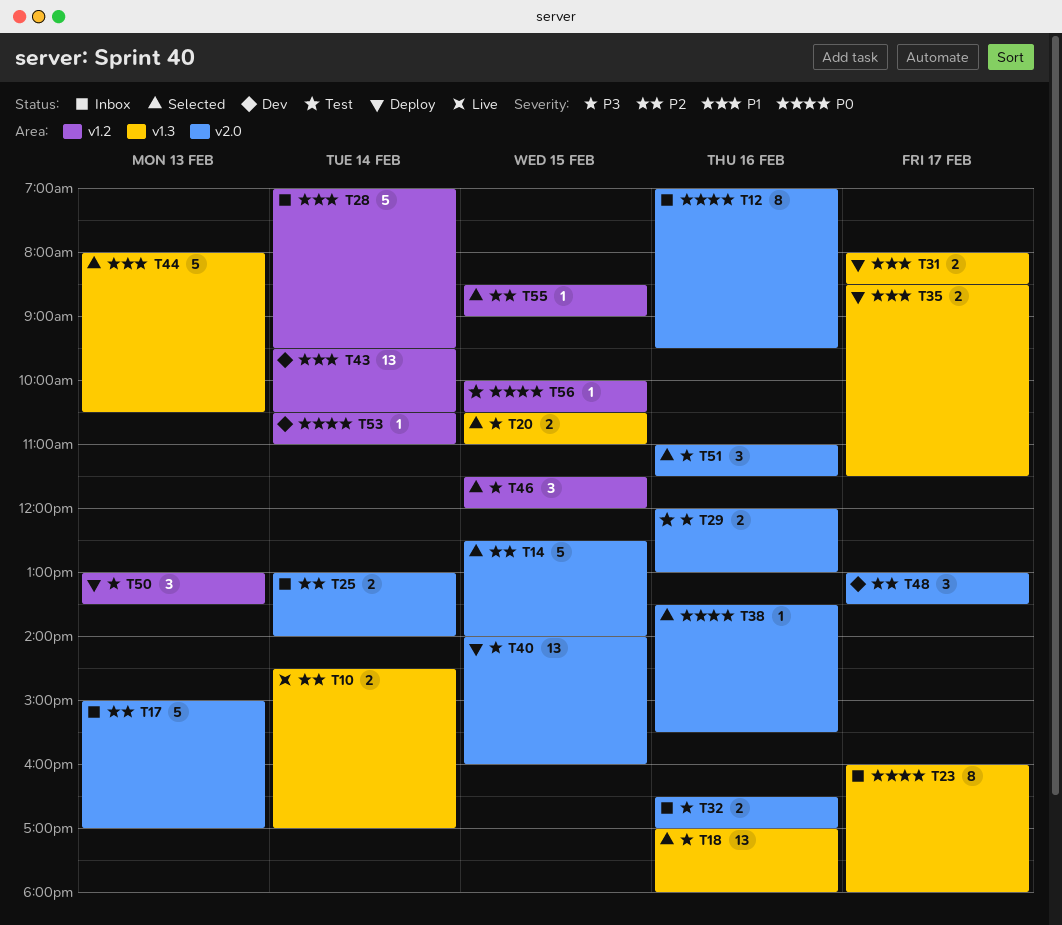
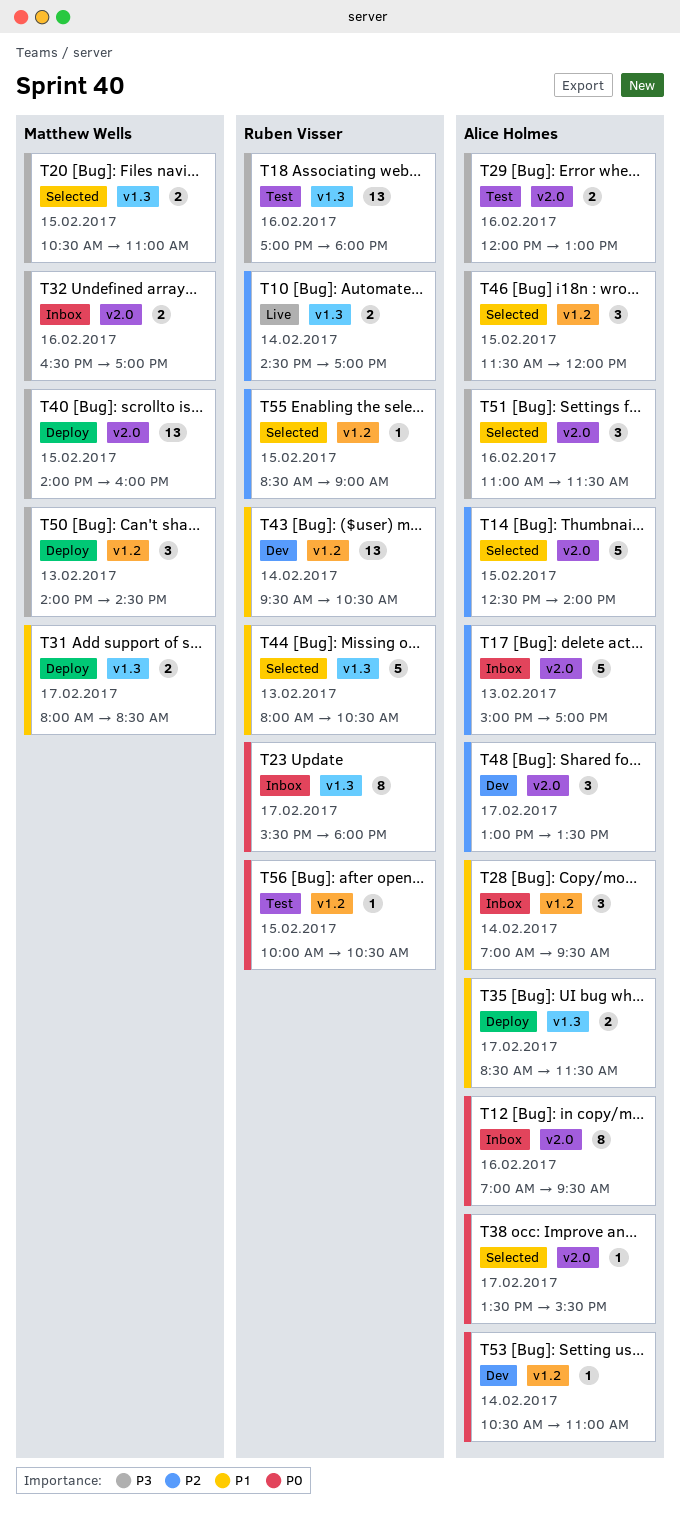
T18, status: Selected -> Test
T23, begins: 16:00 -> 15:30
T25: present -> none
T28, estimate: 5 -> 3
T38, day: Feb 16 -> Feb 17
T50, begins: 13:00 -> 14:00
T50, ends: 13:30 -> 14:30

